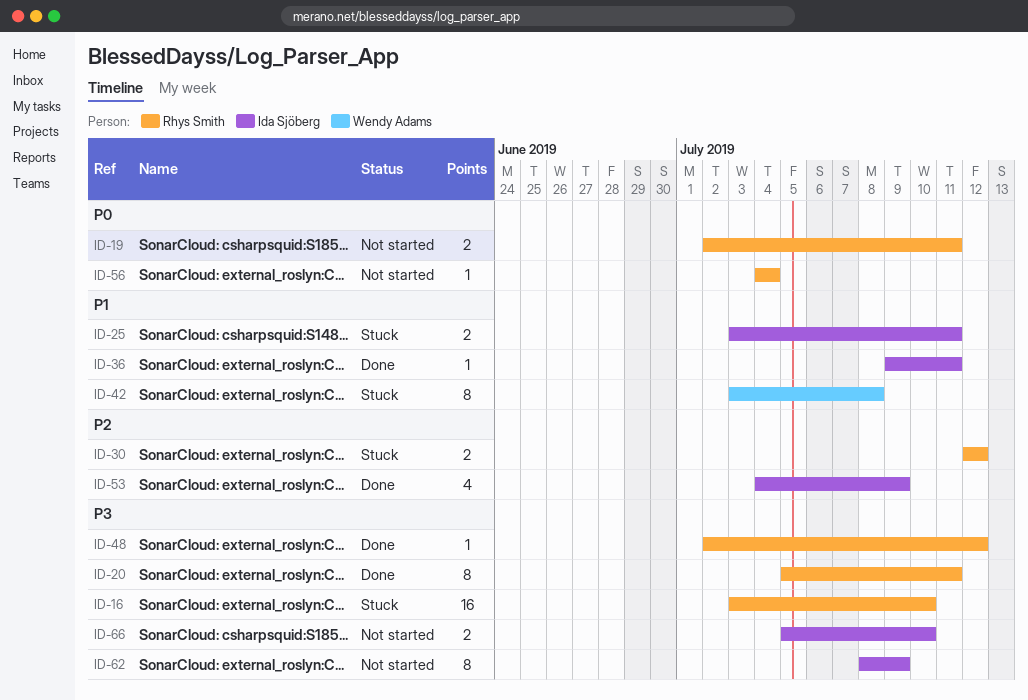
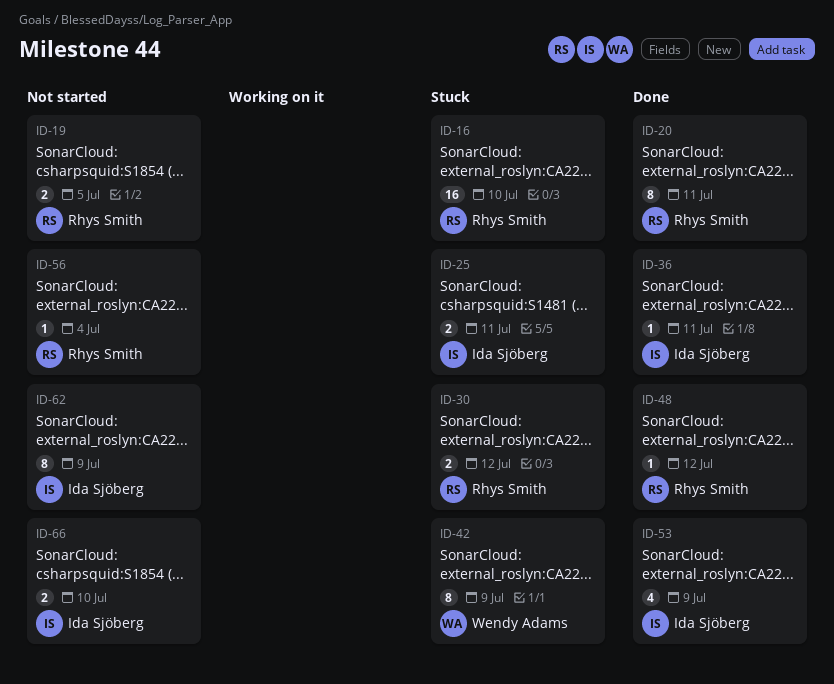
ID-19, due: Jul 11 -> Jul 5
ID-42, due: Jul 8 -> Jul 9

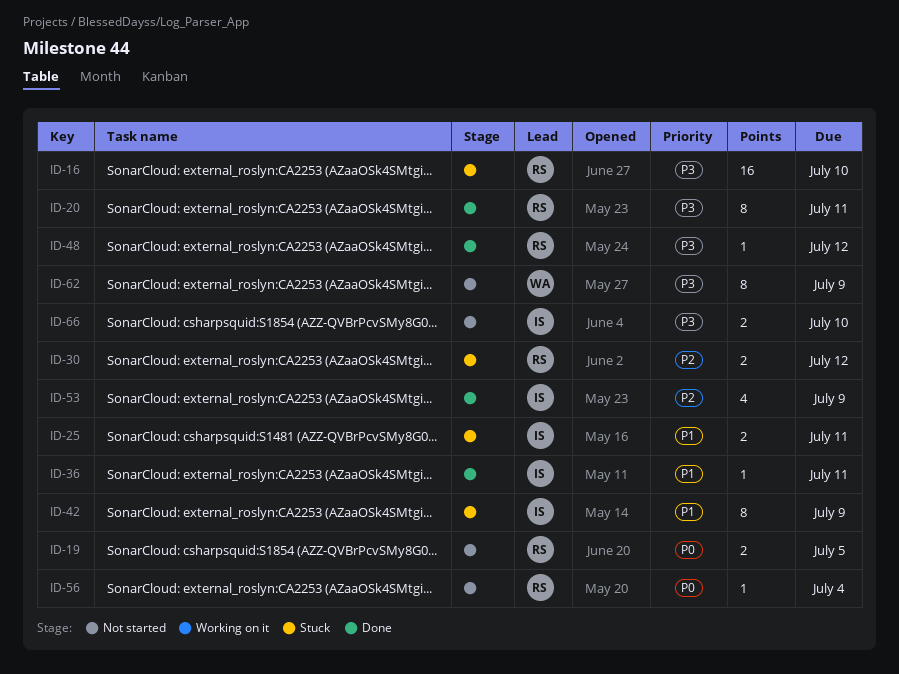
ID-42, owner: Wendy Adams -> Ida Sjöberg
ID-62, owner: Ida Sjöberg -> Wendy Adams

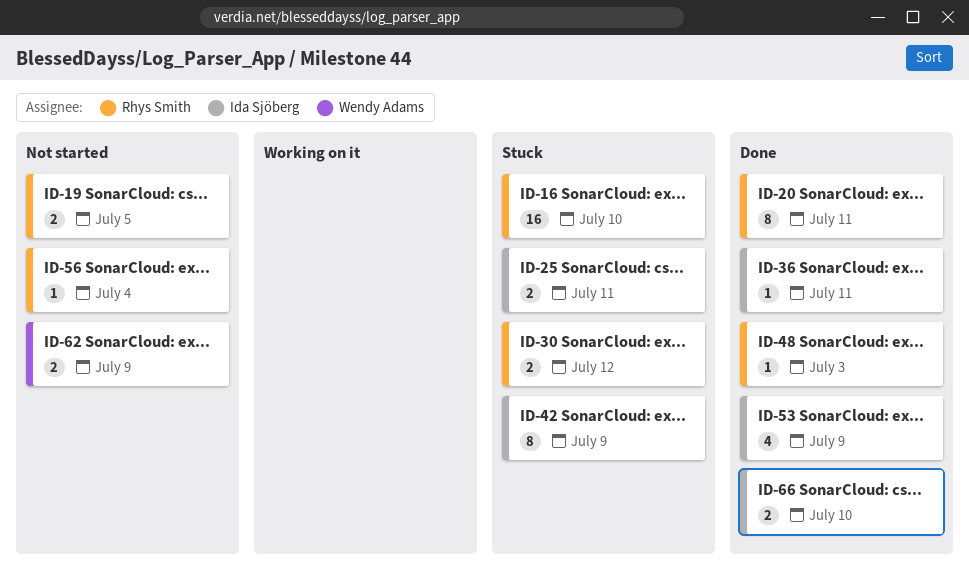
ID-48, due: Jul 12 -> Jul 3
ID-62, estimate: 8 -> 2
ID-66, status: Not started -> Done

